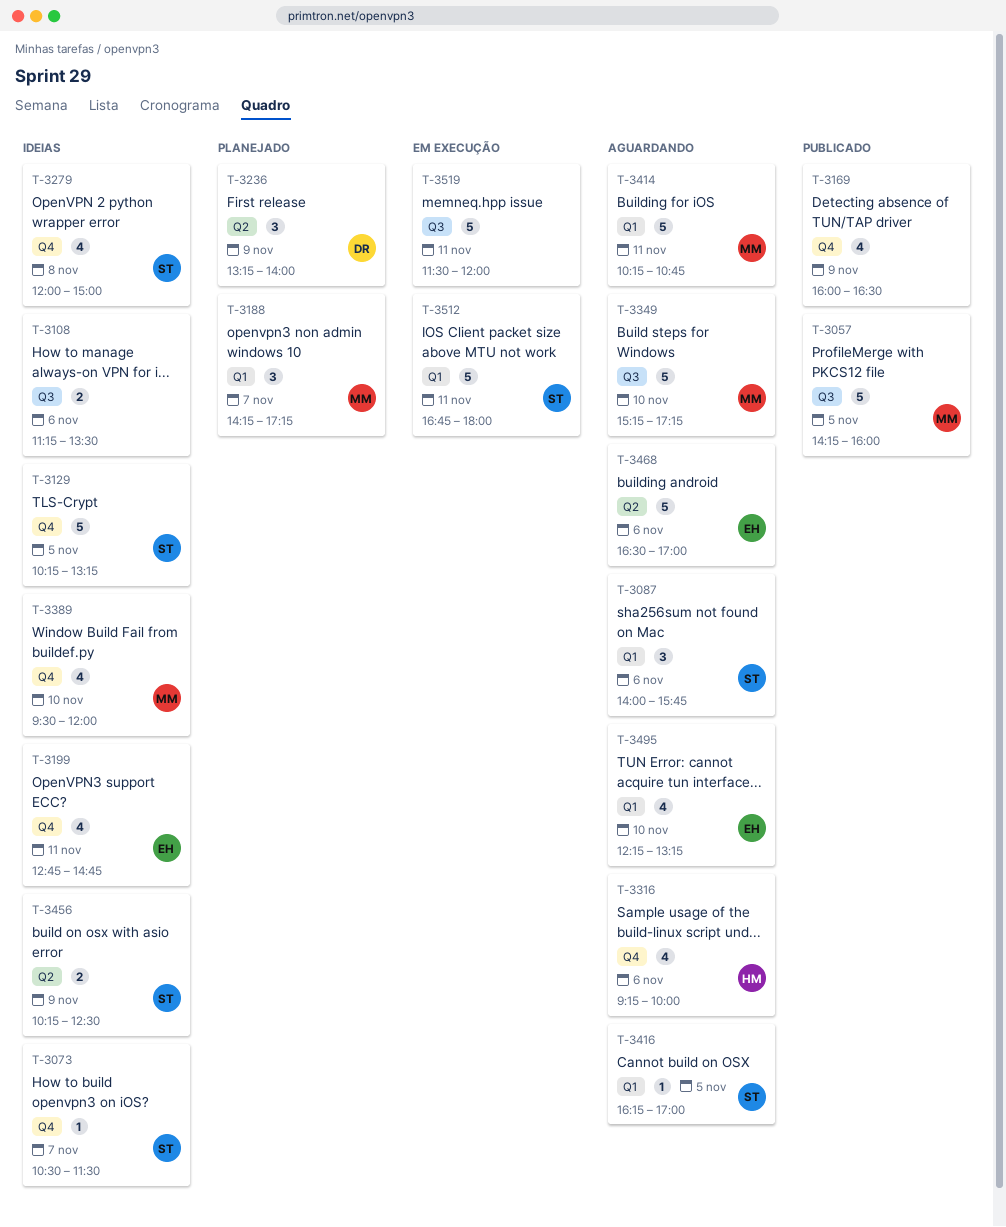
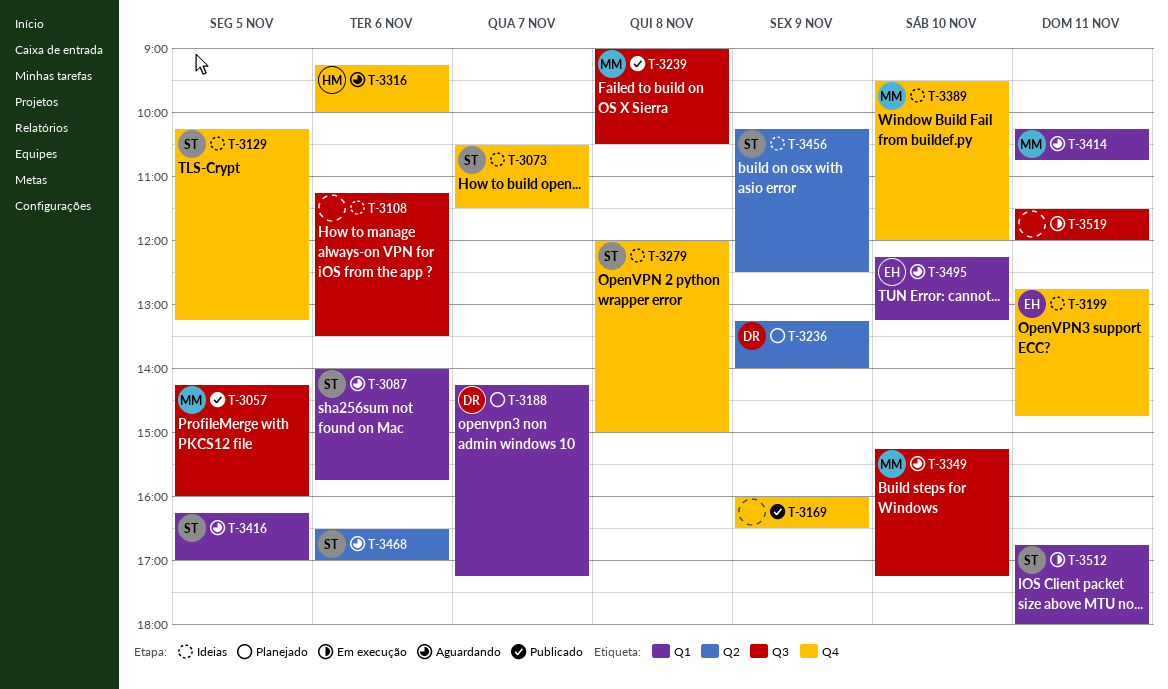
T-3188, owner: MM -> DR
T-3239: none -> present
T-3468, owner: EH -> ST

